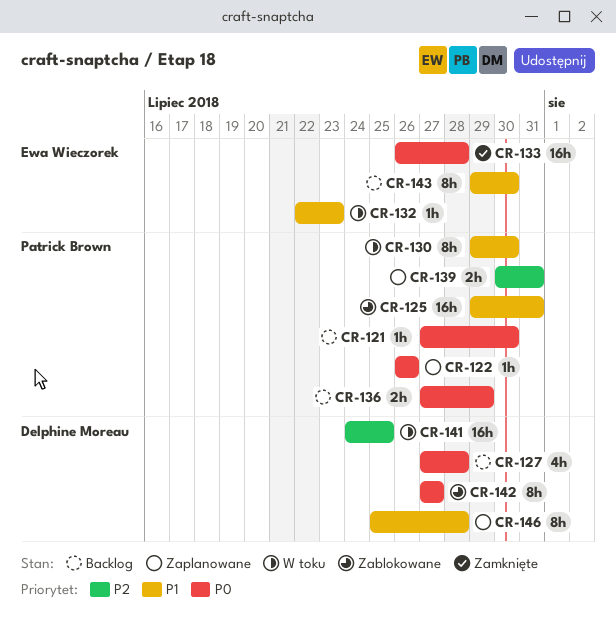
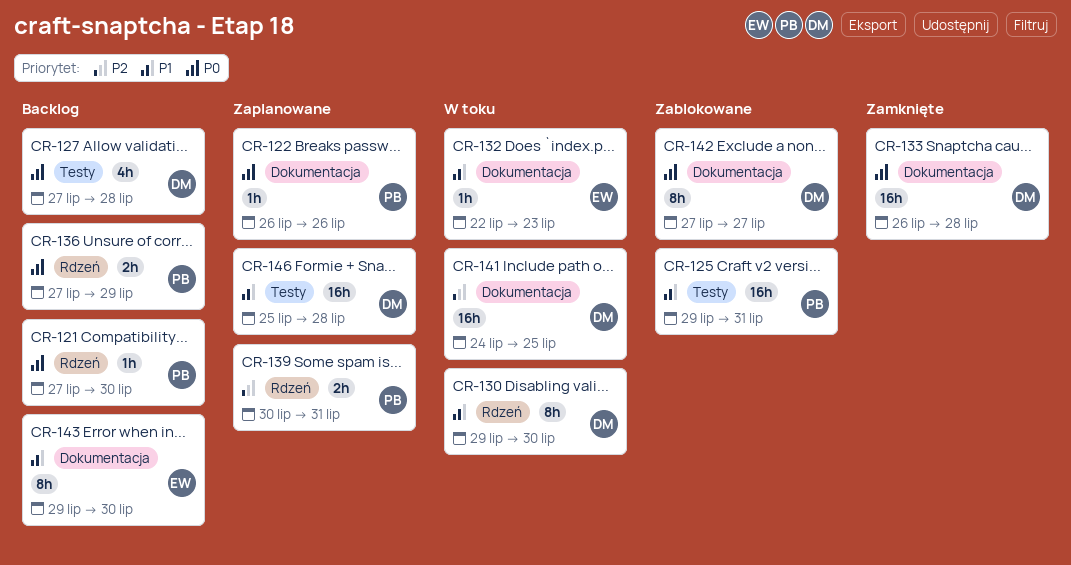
CR-130, owner: Patrick Brown -> Delphine Moreau
CR-133, owner: Ewa Wieczorek -> Delphine Moreau
CR-146, estimate: 8h -> 16h

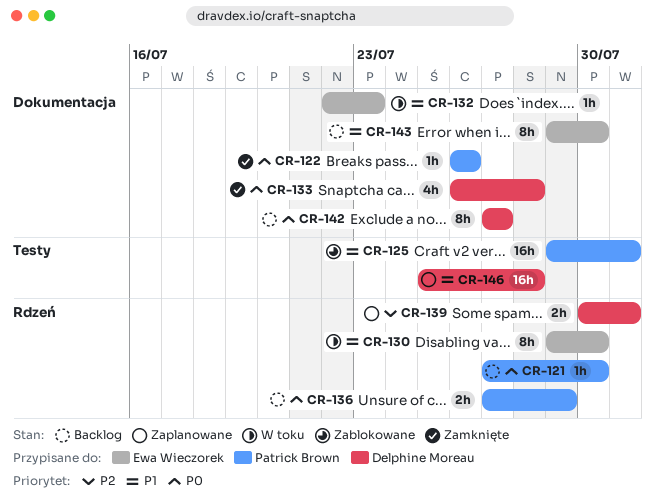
CR-122, status: Zaplanowane -> Zamknięte
CR-127: present -> none
CR-130, owner: Delphine Moreau -> Ewa Wieczorek
CR-133, estimate: 16h -> 4h
CR-139, owner: Patrick Brown -> Delphine Moreau
CR-141: present -> none
CR-142, status: Zablokowane -> Backlog

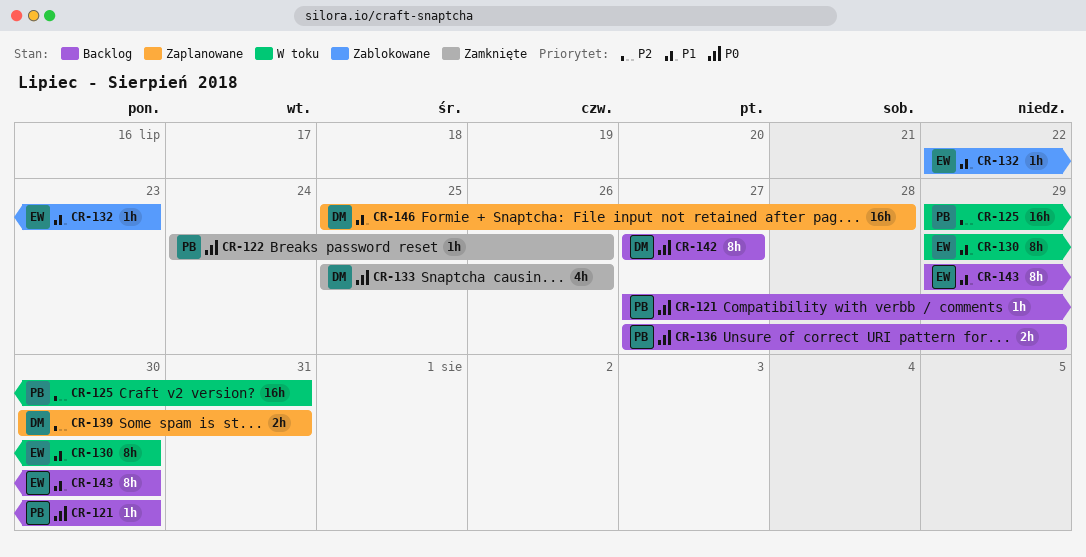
CR-122, start: Jul 26 -> Jul 24
CR-125, status: Zablokowane -> W toku
CR-125, priority: P1 -> P2
CR-132, status: W toku -> Zablokowane
CR-133, start: Jul 26 -> Jul 25
CR-133, due: Jul 28 -> Jul 26

